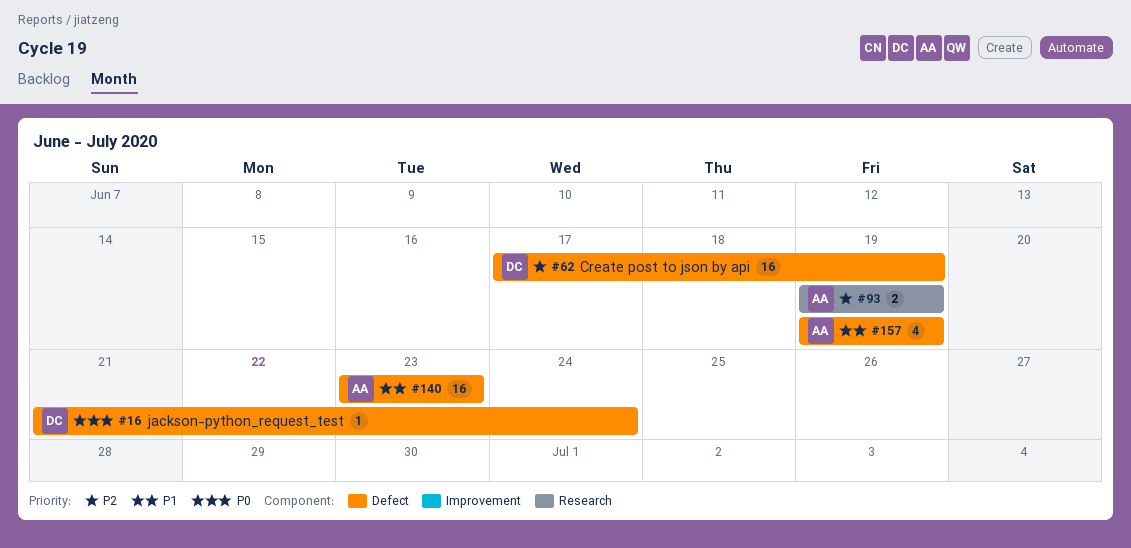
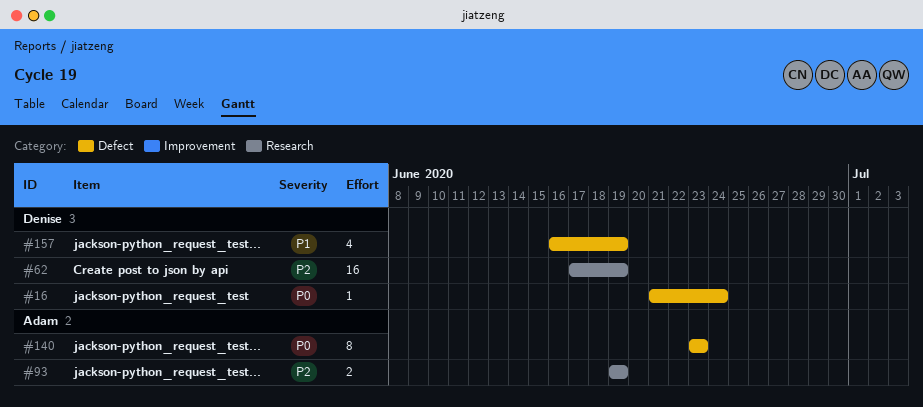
#62, label: Defect -> Research
#140, priority: P1 -> P0
#140, estimate: 16 -> 8
#157, owner: Adam -> Denise
#157, start: Jun 19 -> Jun 16

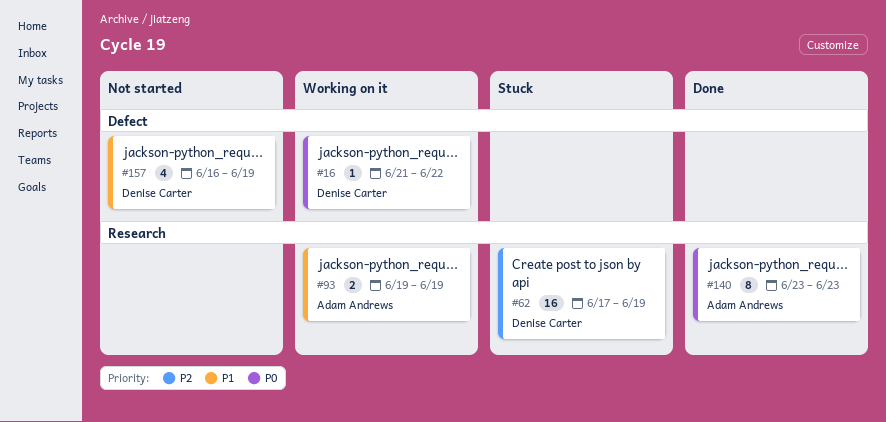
#16, due: Jun 24 -> Jun 22
#93, priority: P2 -> P1
#140, label: Defect -> Research

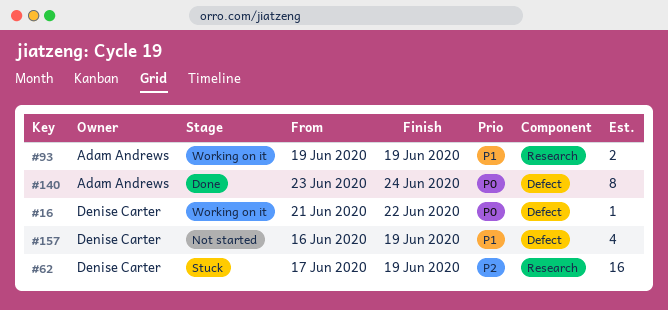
#140, label: Research -> Defect
#140, due: Jun 23 -> Jun 24

